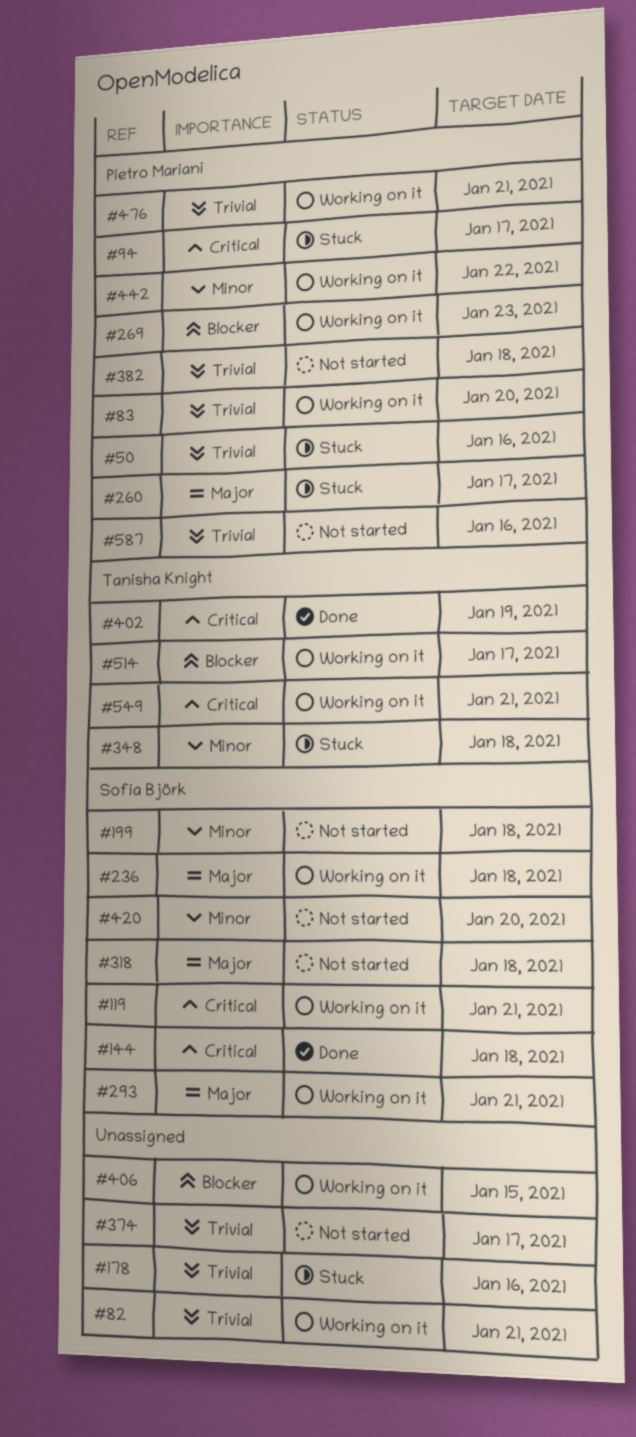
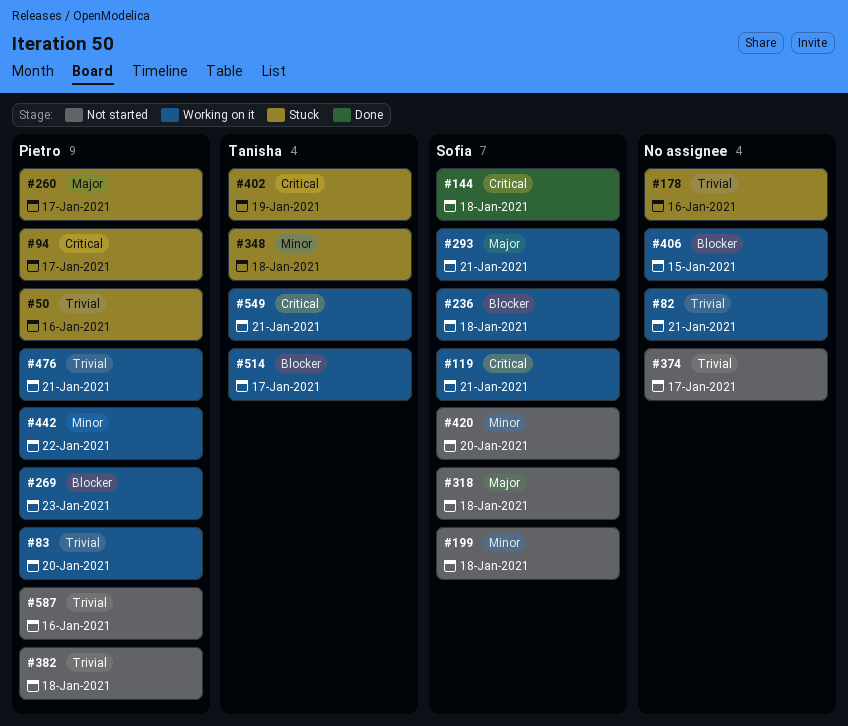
#236, priority: Major -> Blocker
#402, status: Done -> Stuck

